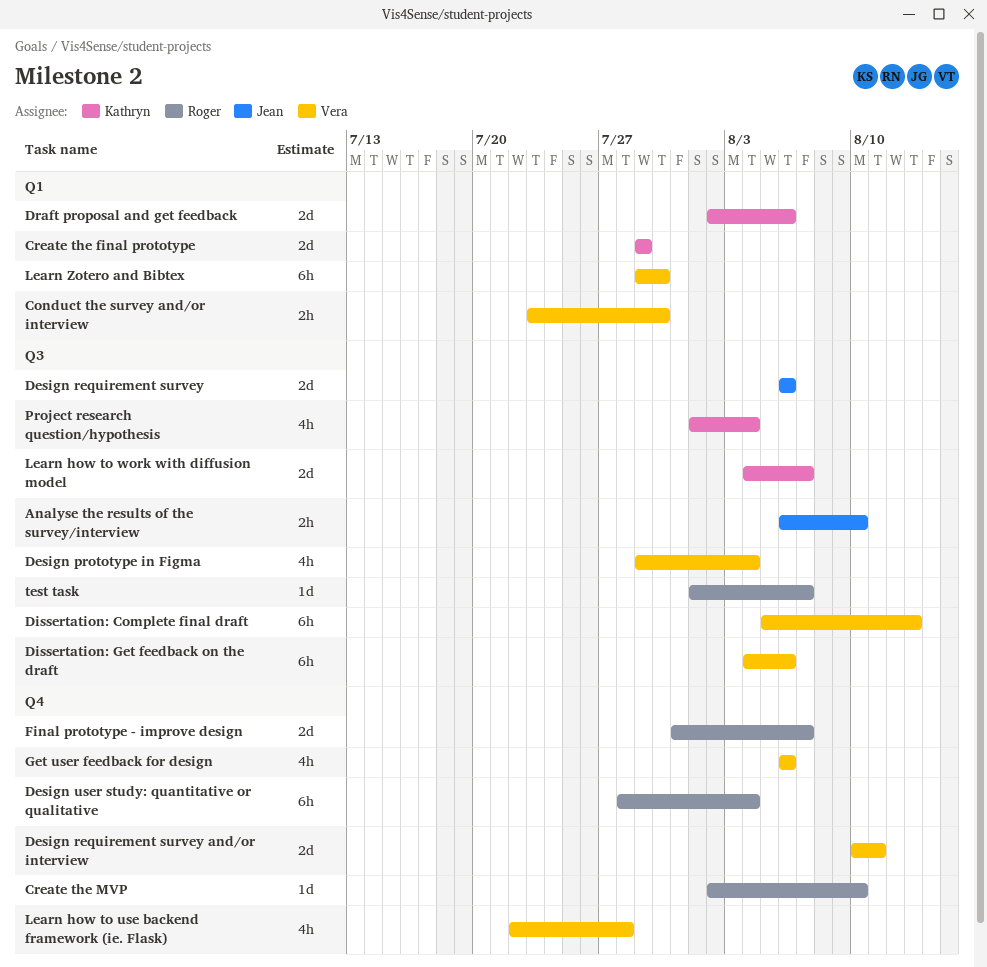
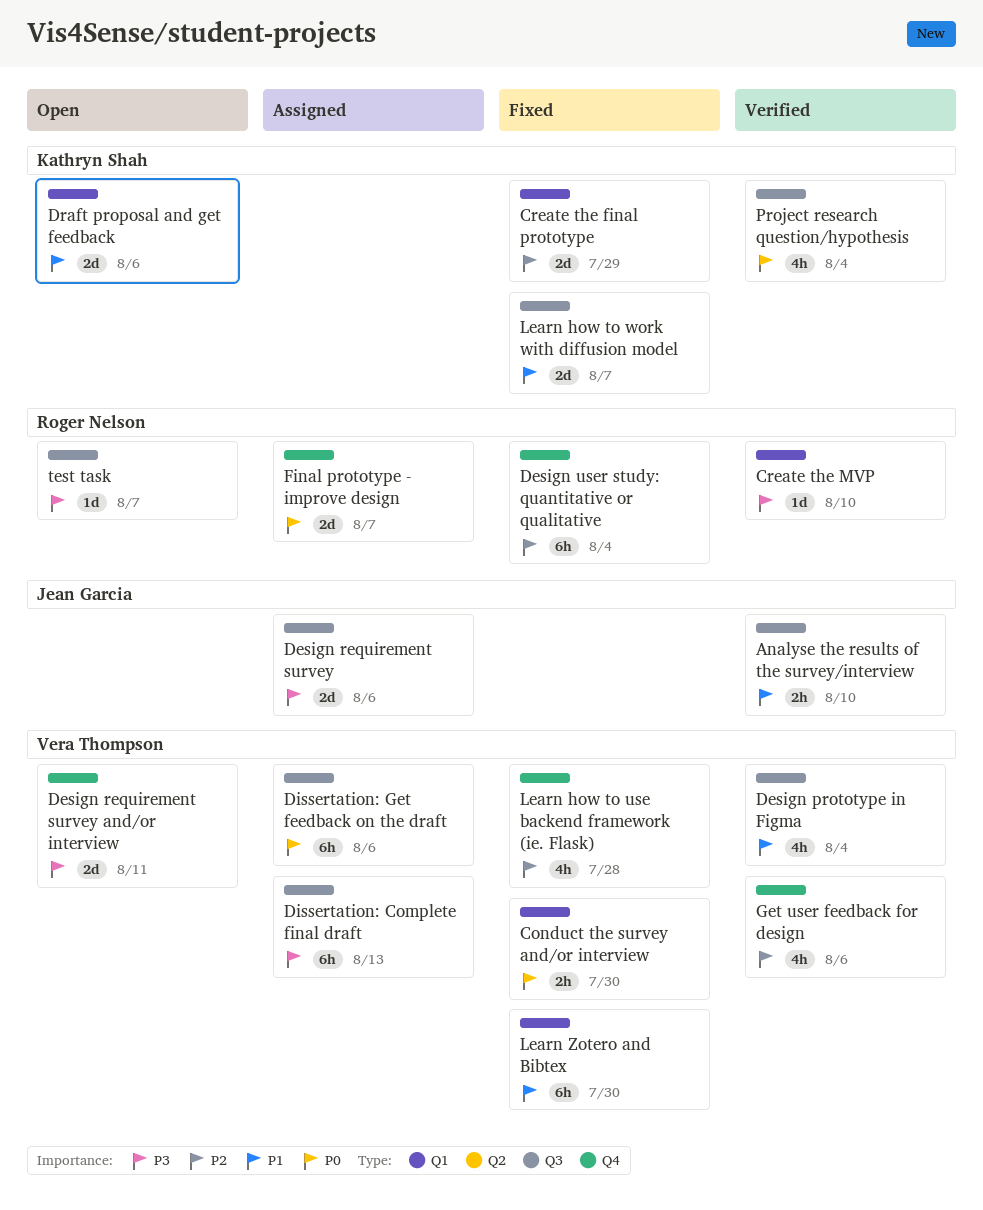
Create the MVP, label: Q4 -> Q1

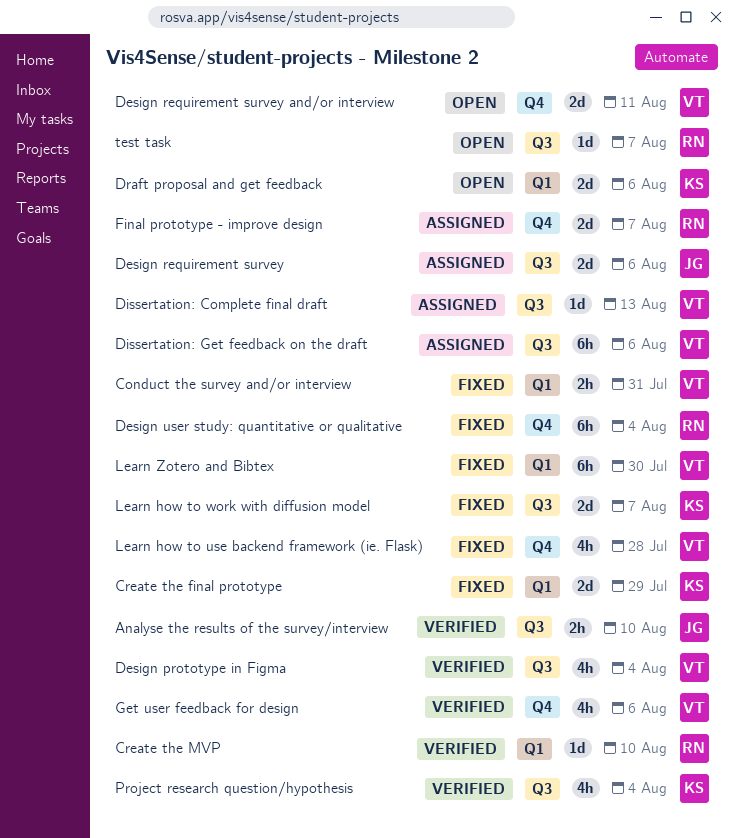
Conduct the survey and/or interview, due: Jul 30 -> Jul 31
Dissertation: Complete final draft, estimate: 6h -> 1d

